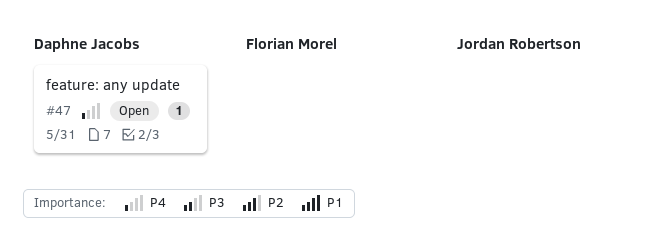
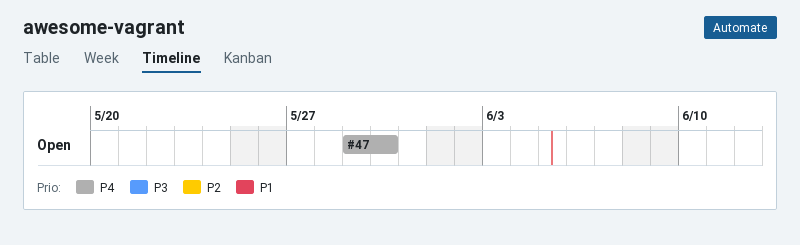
#47, due: May 31 -> May 30

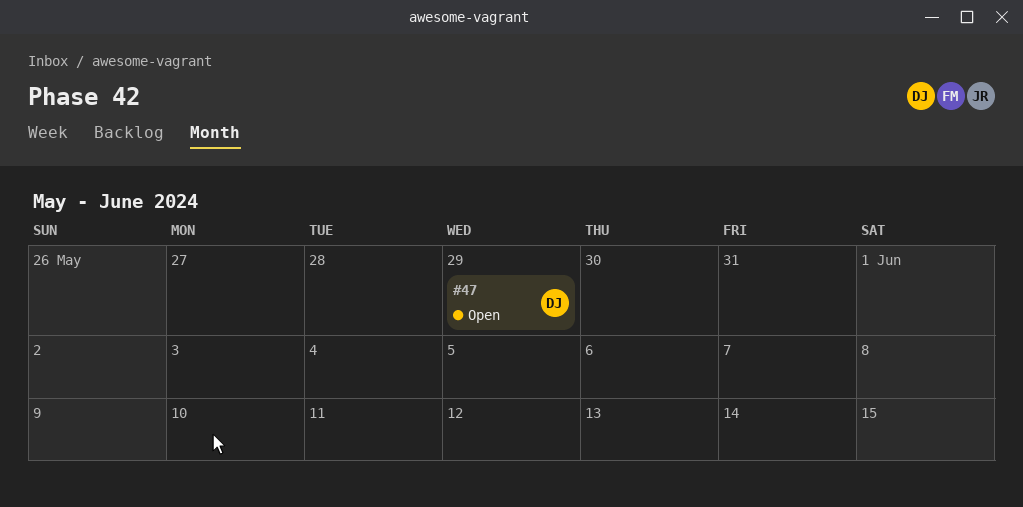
#47, due: May 30 -> May 29

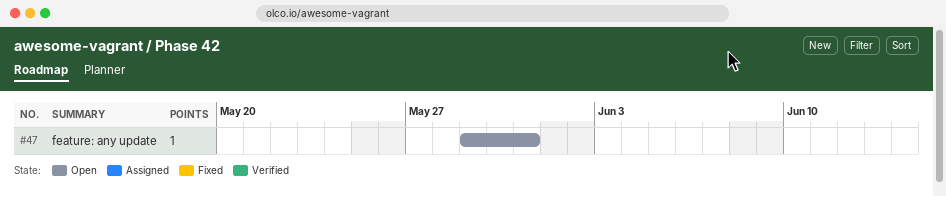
#47, due: May 29 -> May 31

